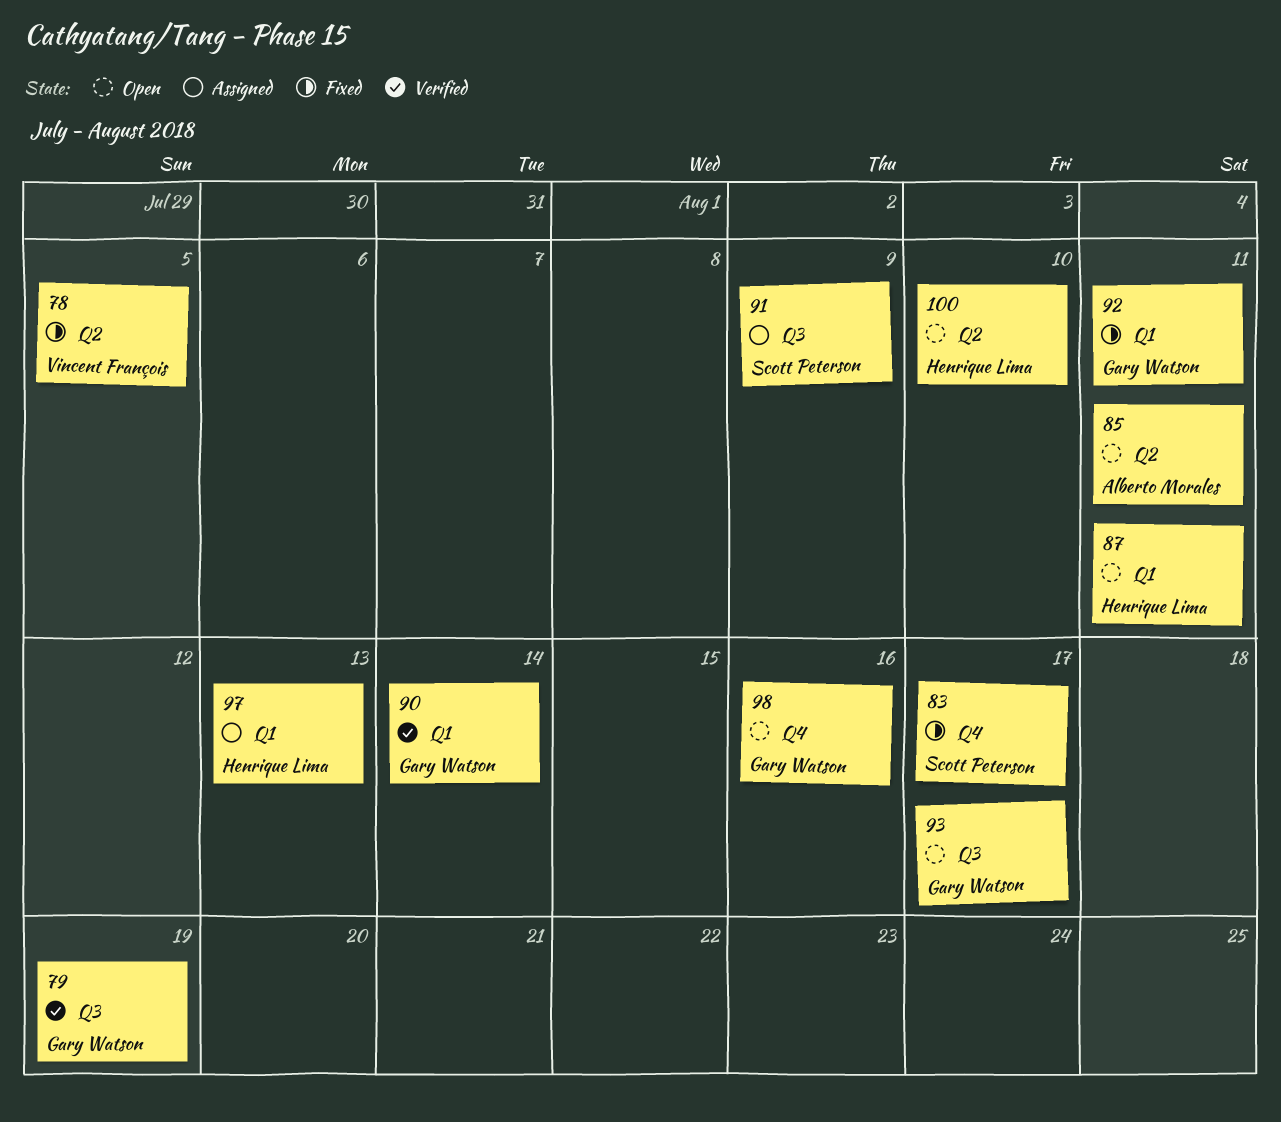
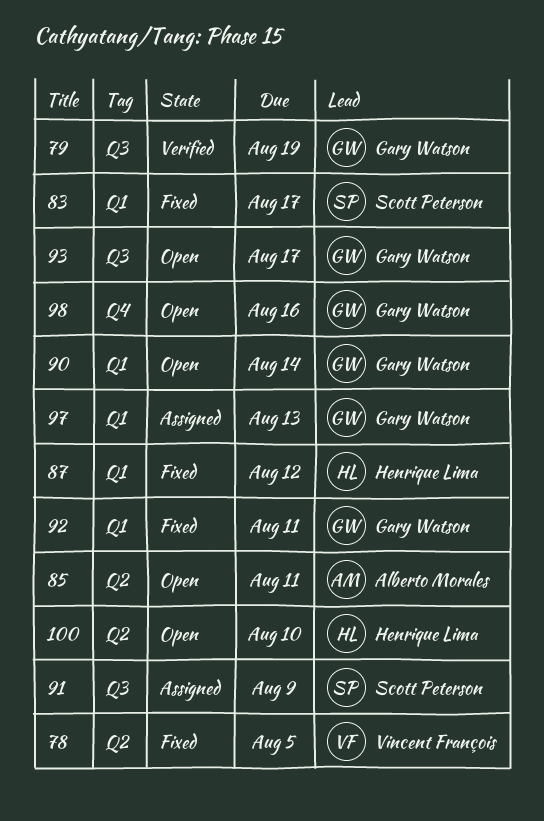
83, label: Q4 -> Q1
87, status: Open -> Fixed
87, due: Aug 11 -> Aug 12
90, status: Verified -> Open
97, owner: Henrique Lima -> Gary Watson

